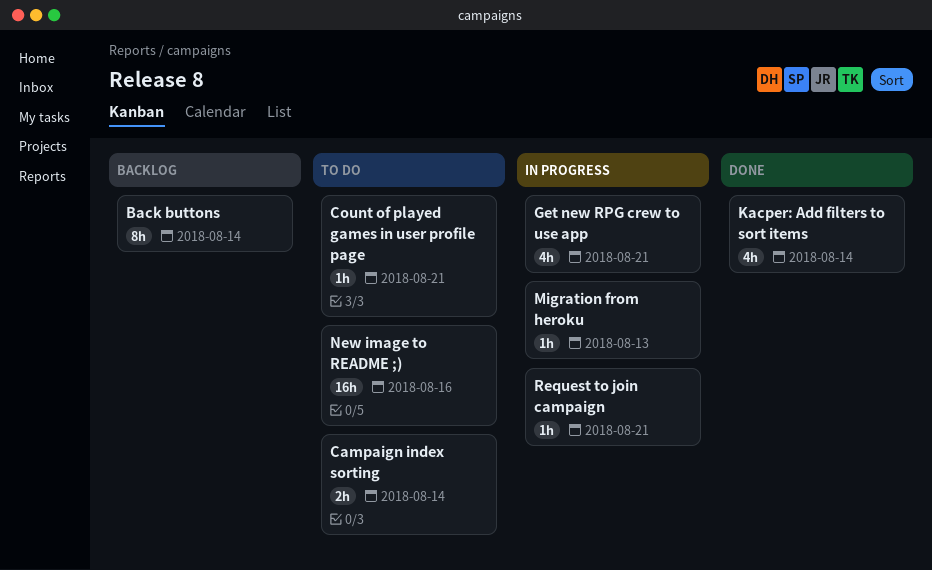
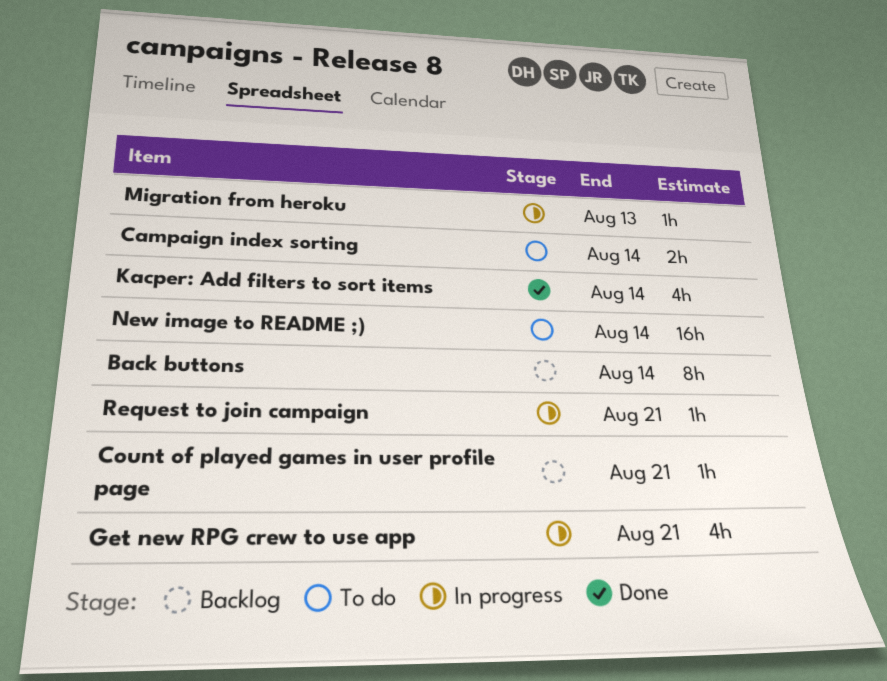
Count of played games in user profile page, status: To do -> Backlog
New image to README ;), due: Aug 16 -> Aug 14

